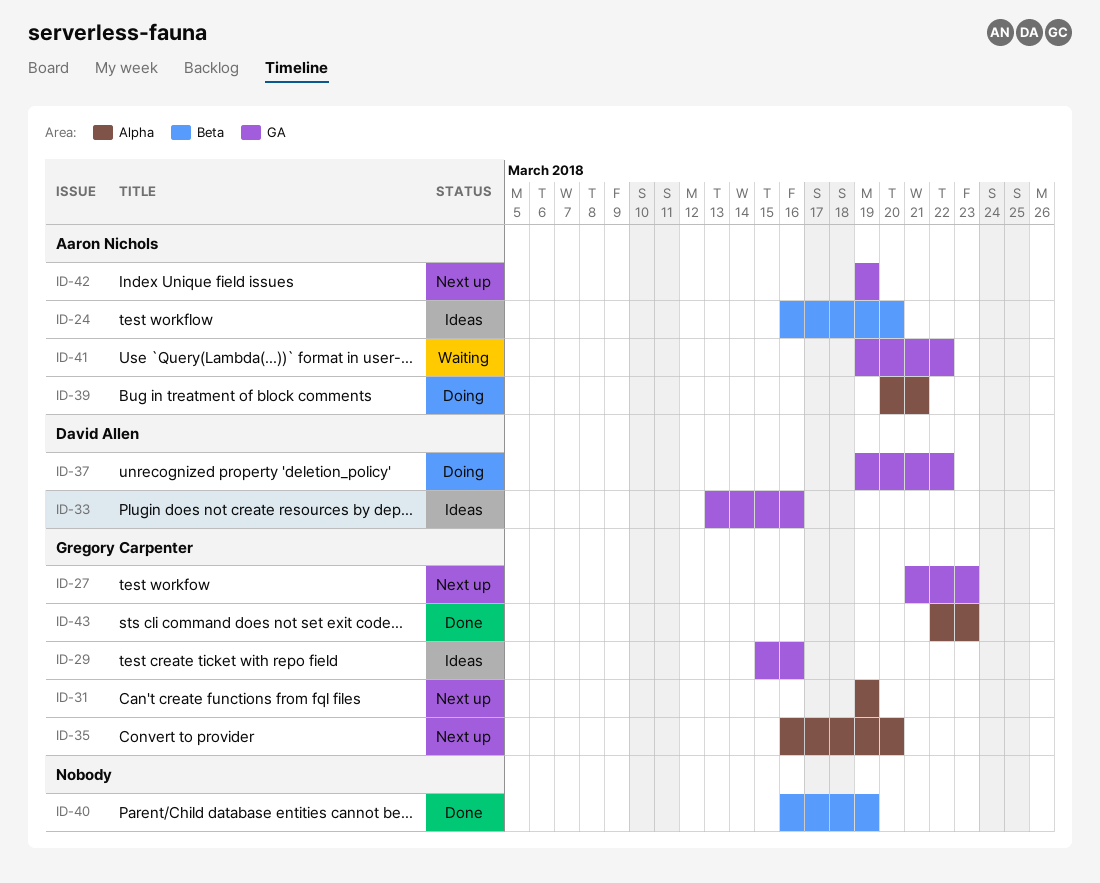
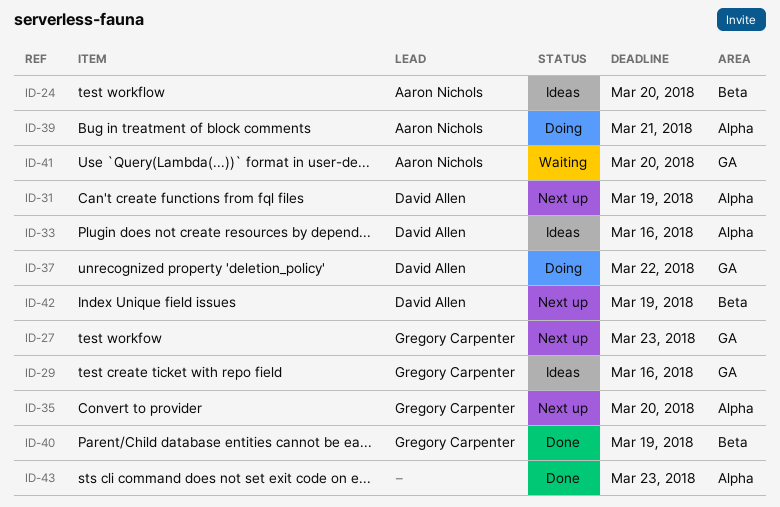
ID-31, owner: Gregory Carpenter -> David Allen
ID-33, label: GA -> Alpha
ID-40, owner: none -> Gregory Carpenter
ID-41, due: Mar 22 -> Mar 20
ID-42, owner: Aaron Nichols -> David Allen
ID-42, label: GA -> Beta
ID-43, owner: Gregory Carpenter -> none

